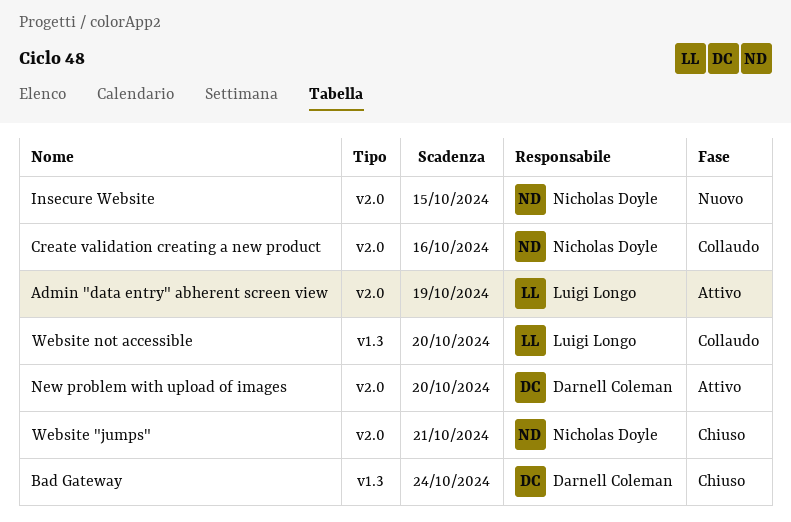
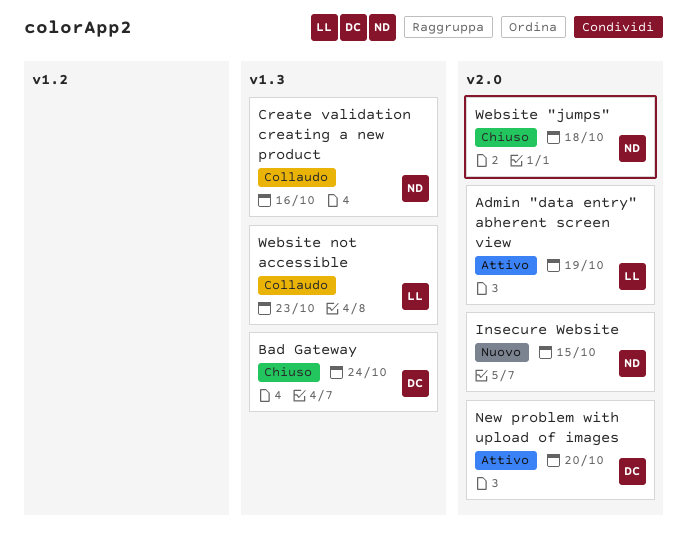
Create validation creating a new product, label: v2.0 -> v1.3
Website "jumps", due: Oct 21 -> Oct 18
Website not accessible, due: Oct 20 -> Oct 23

